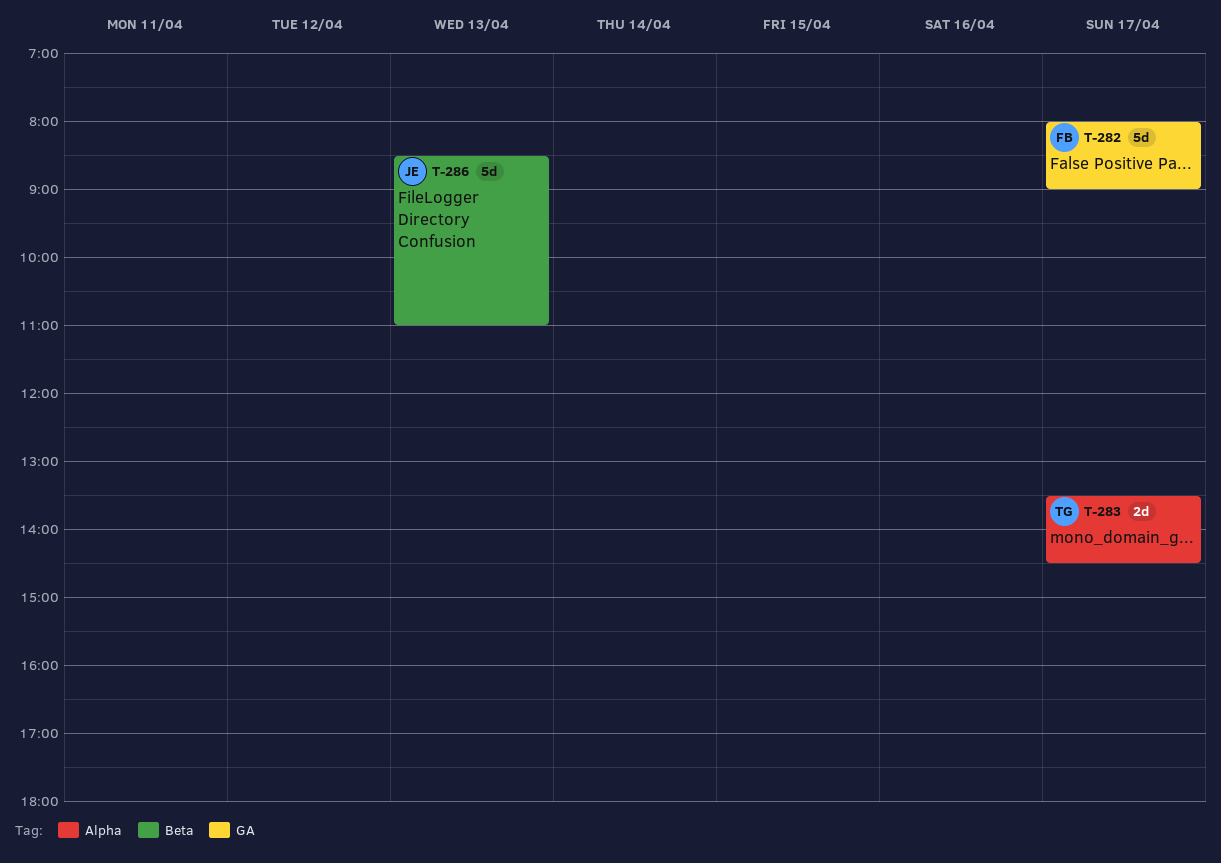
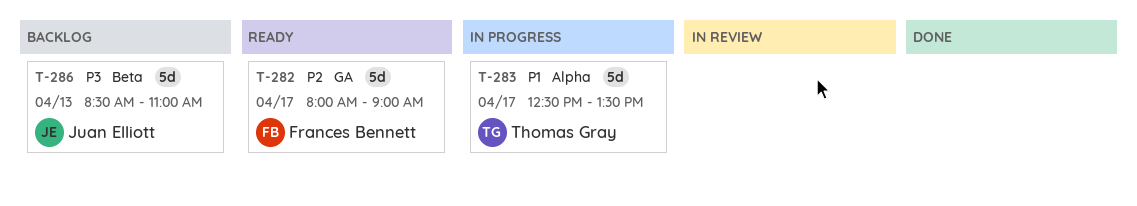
T-283, estimate: 2d -> 5d
T-283, begins: 13:30 -> 12:30
T-283, ends: 14:30 -> 13:30

